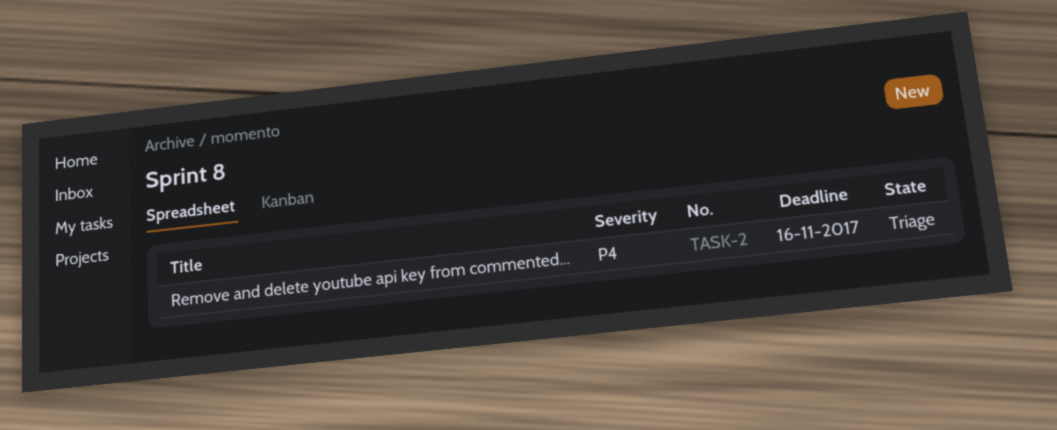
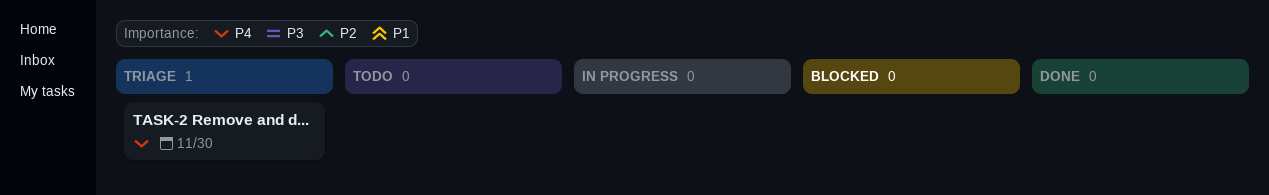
TASK-2, due: Nov 16 -> Nov 30

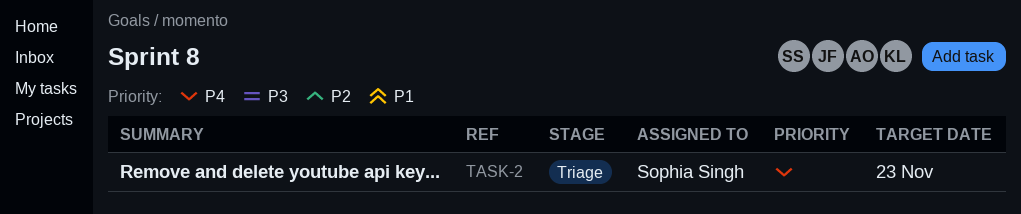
TASK-2, due: Nov 30 -> Nov 23

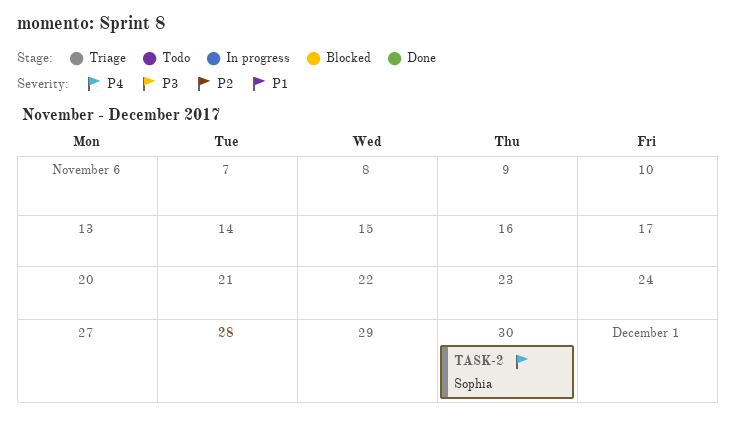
TASK-2, due: Nov 23 -> Nov 30

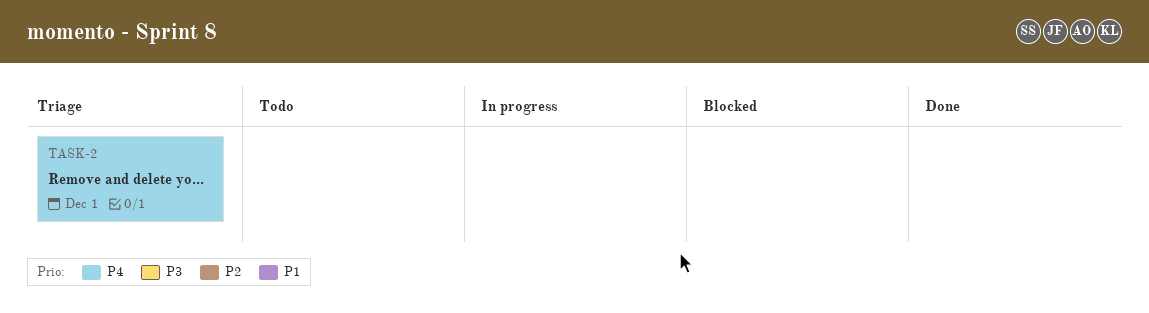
TASK-2, due: Nov 30 -> Dec 1

